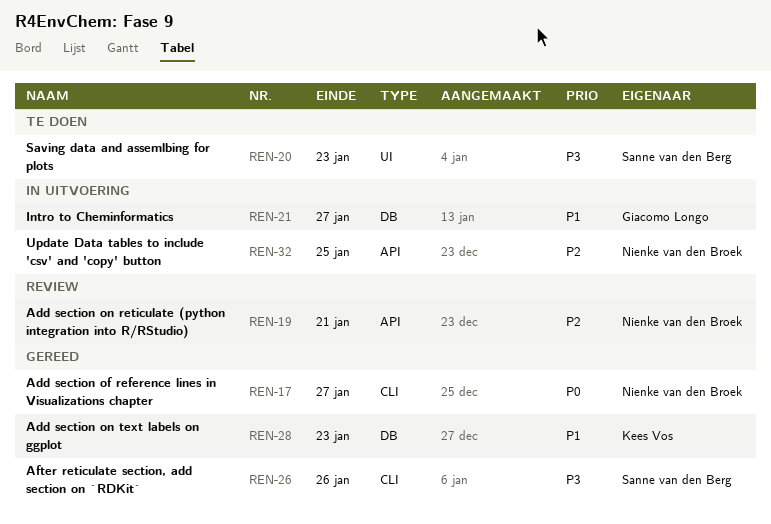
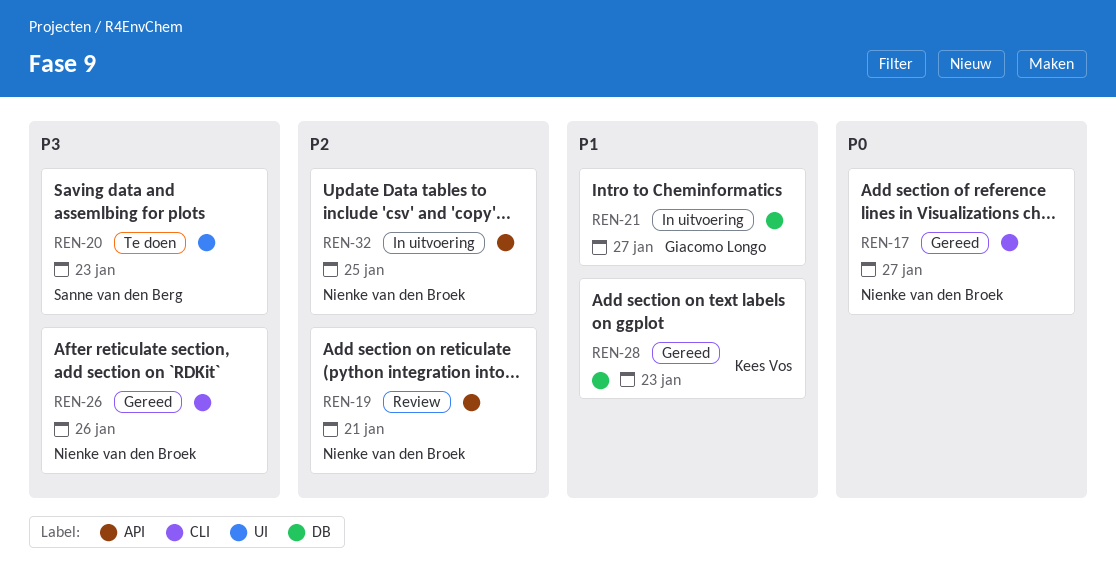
REN-26, owner: Sanne van den Berg -> Nienke van den Broek

